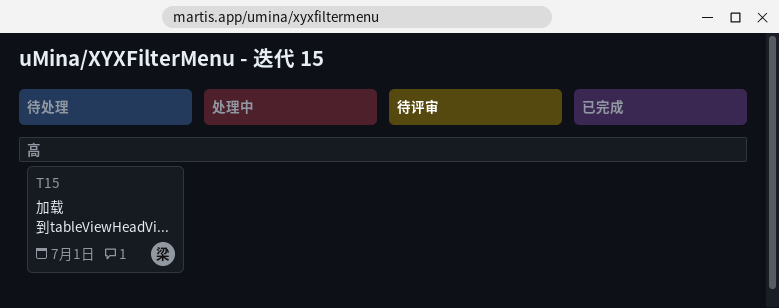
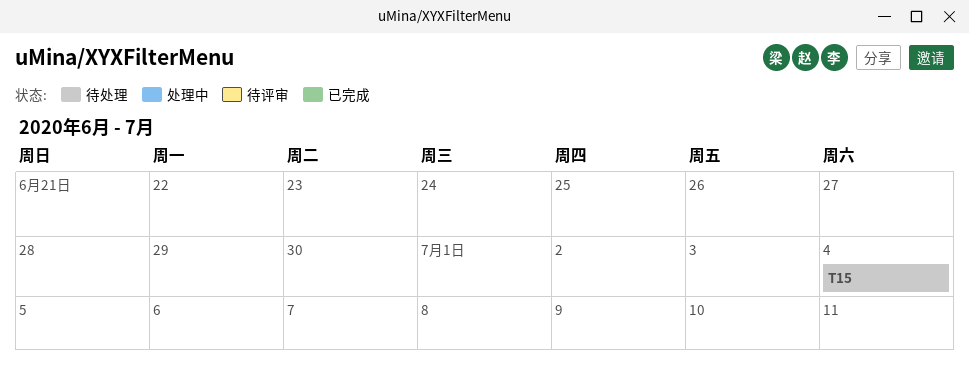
T15, due: Jul 1 -> Jul 4

